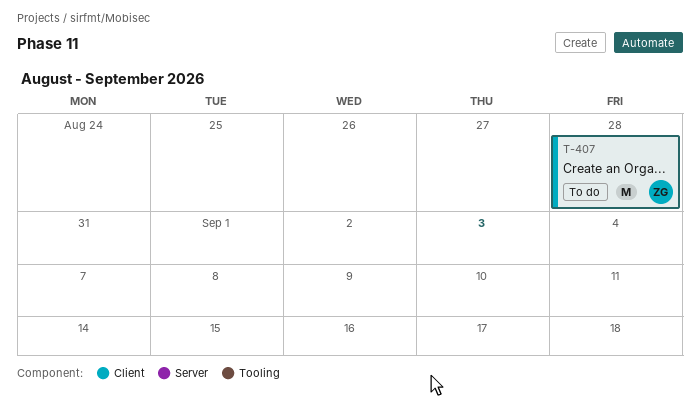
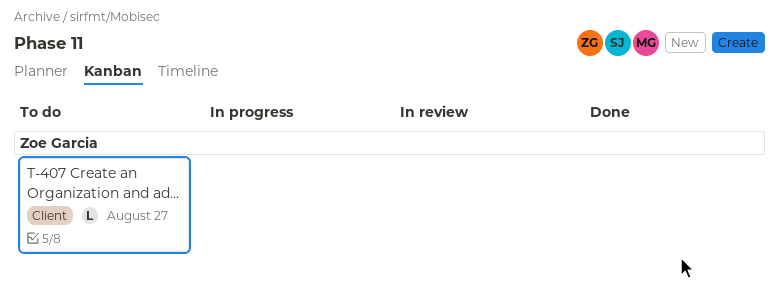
T-407, estimate: M -> L
T-407, due: Aug 28 -> Aug 27

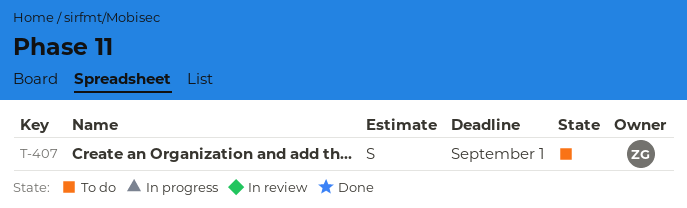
T-407, estimate: L -> S
T-407, due: Aug 27 -> Sep 1

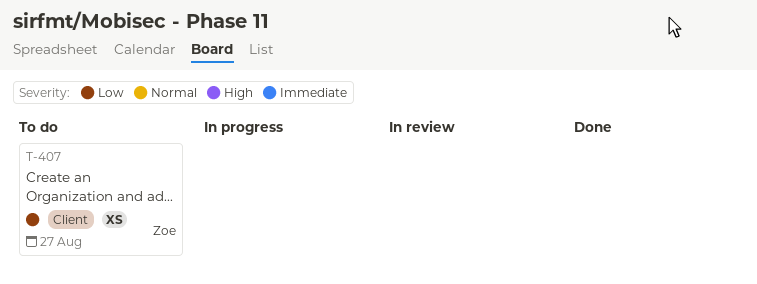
T-407, estimate: S -> XS
T-407, due: Sep 1 -> Aug 27

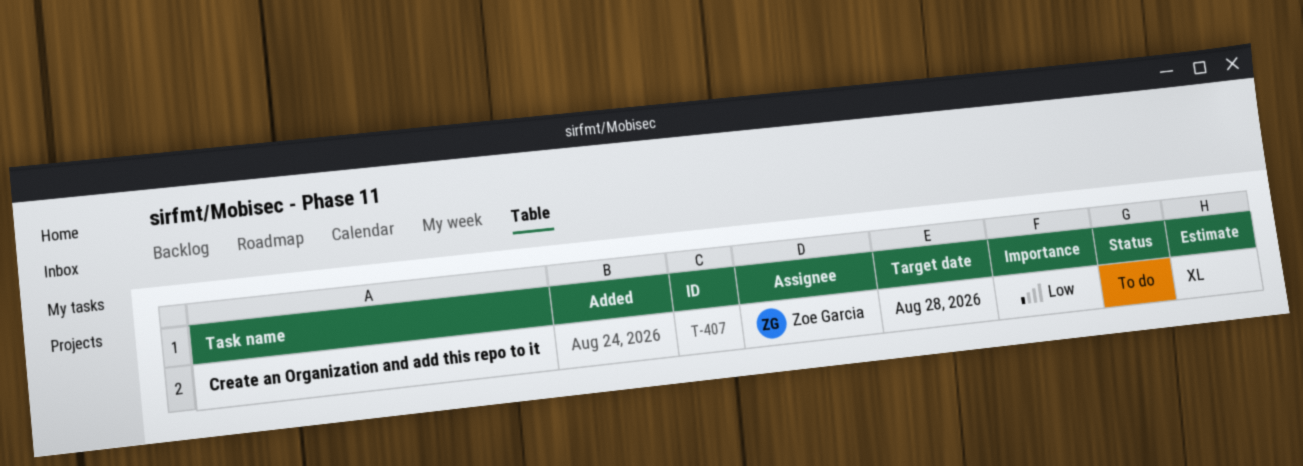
T-407, estimate: XS -> XL
T-407, due: Aug 27 -> Aug 28

